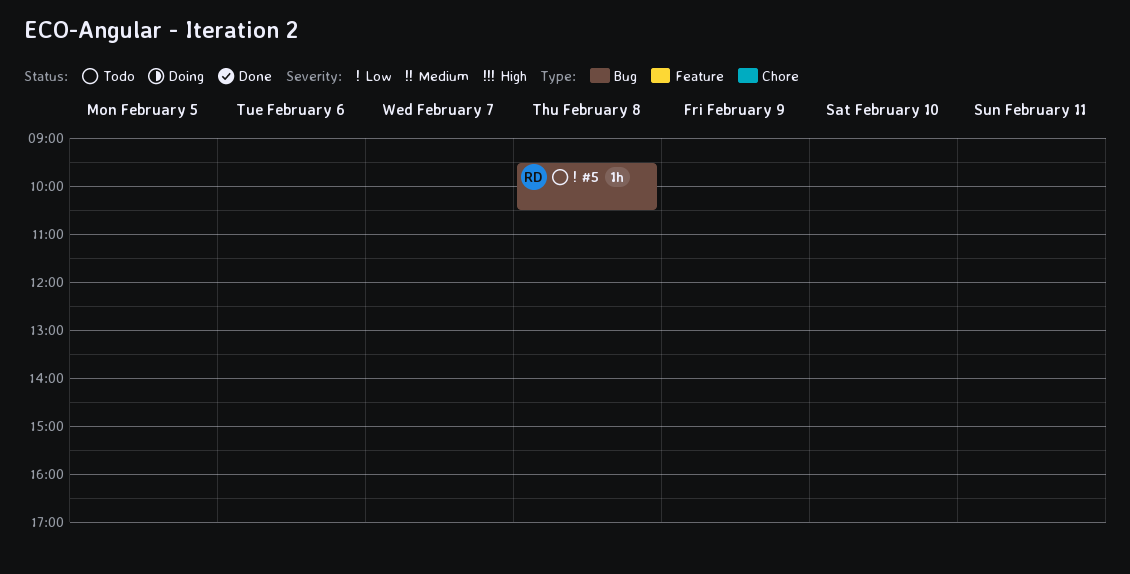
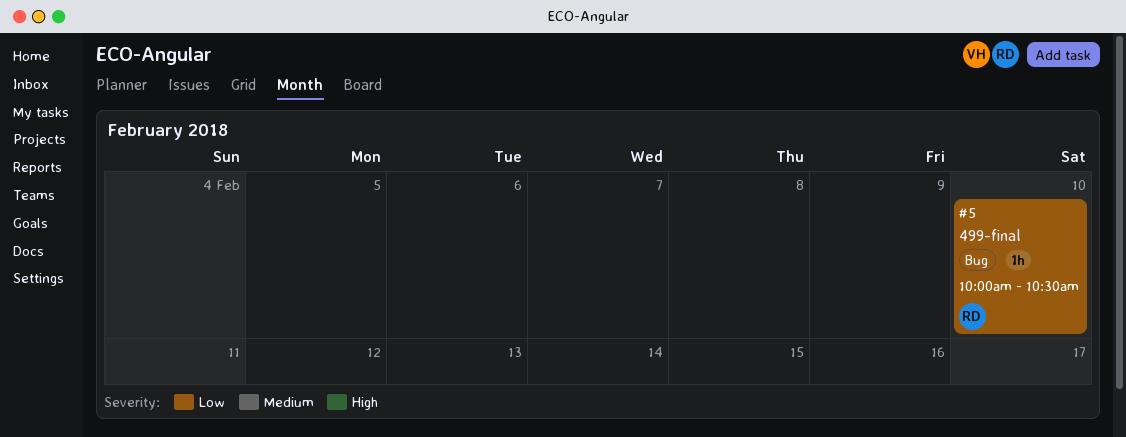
#5, day: Feb 8 -> Feb 10
#5, begins: 09:30 -> 10:00

